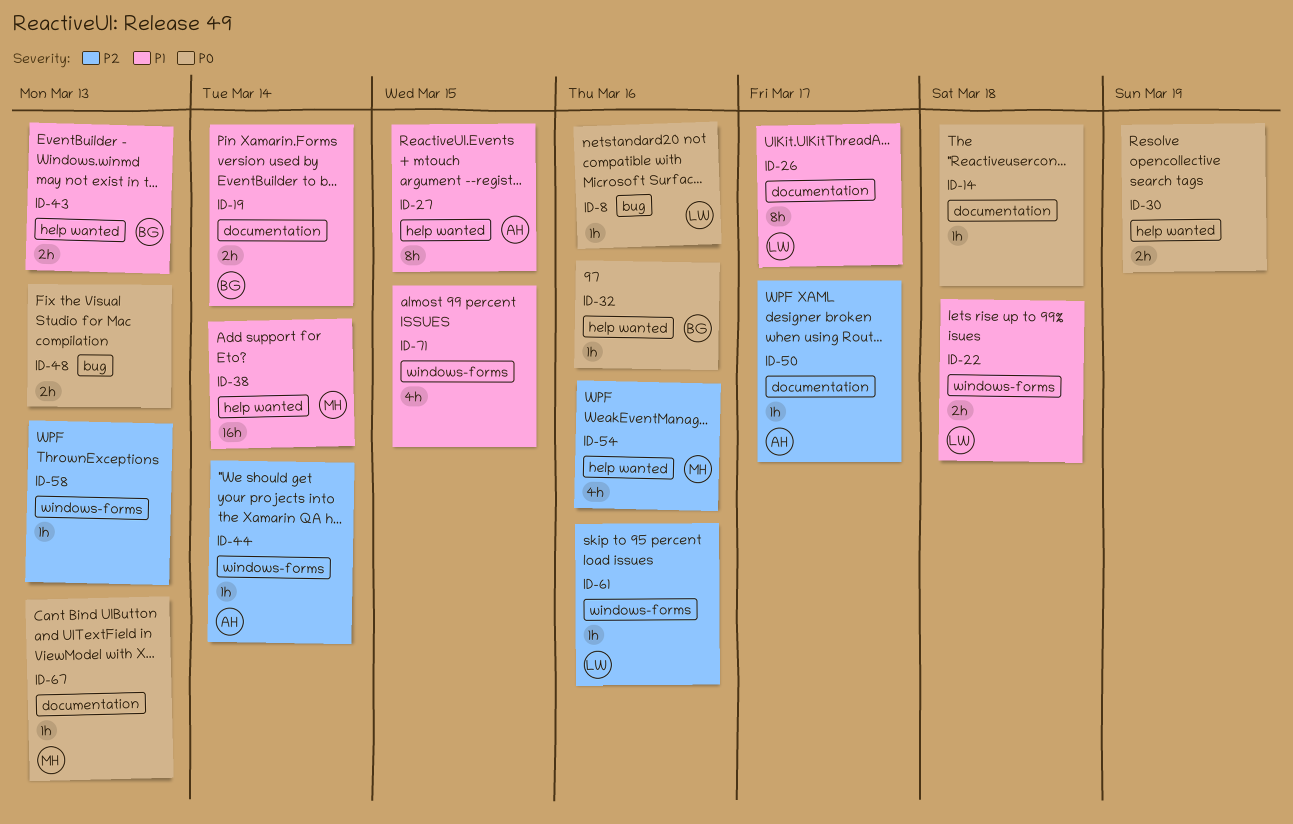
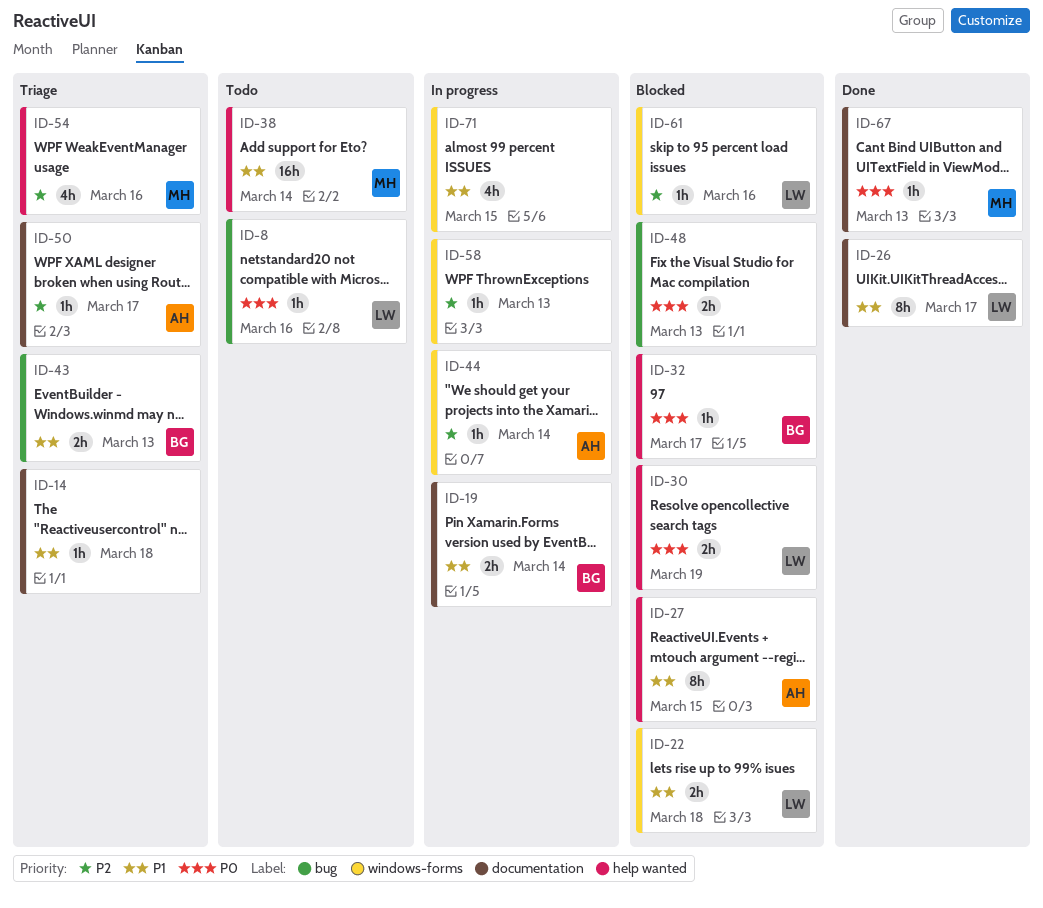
ID-14, priority: P0 -> P1
ID-30, owner: none -> LW
ID-32, due: Mar 16 -> Mar 17
ID-43, label: help wanted -> bug

